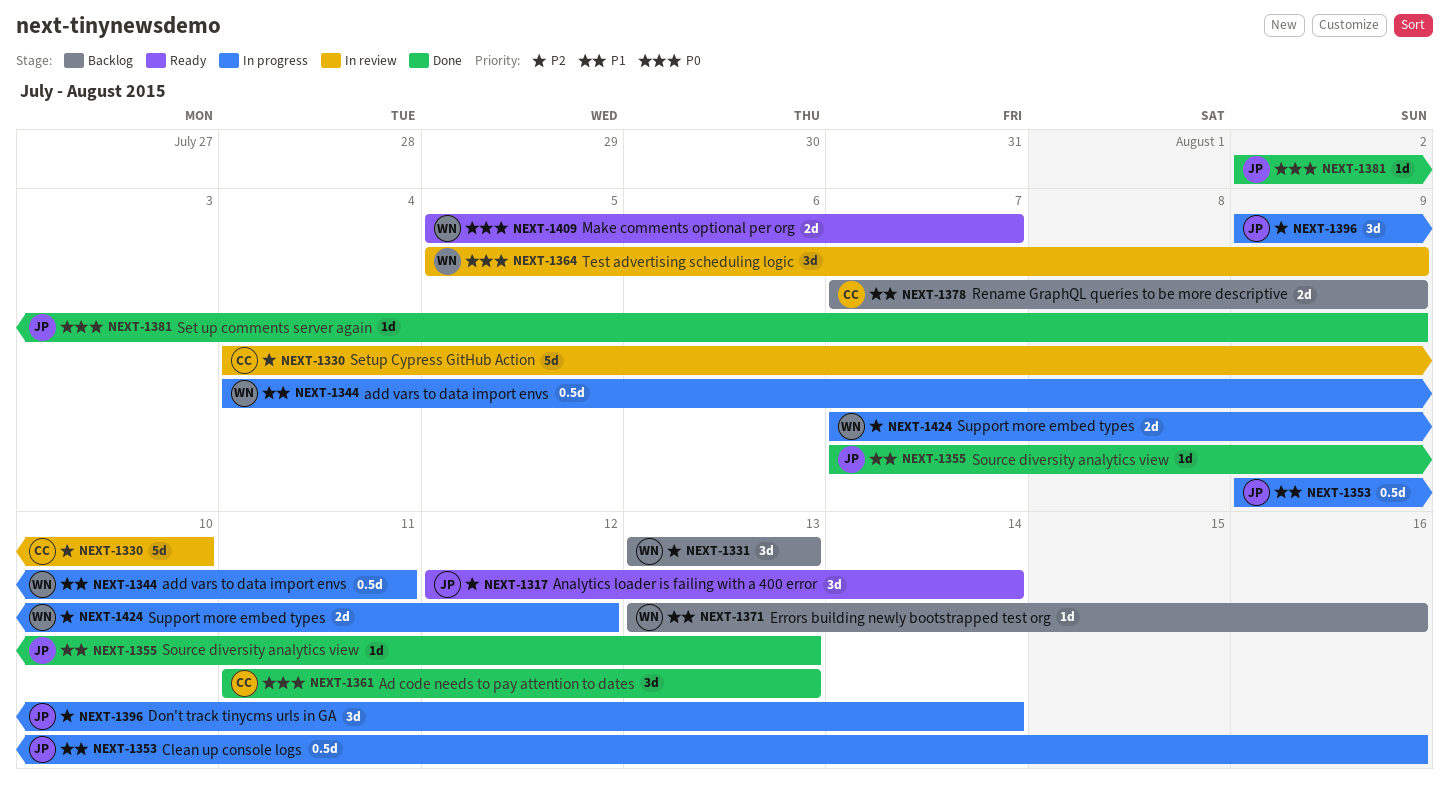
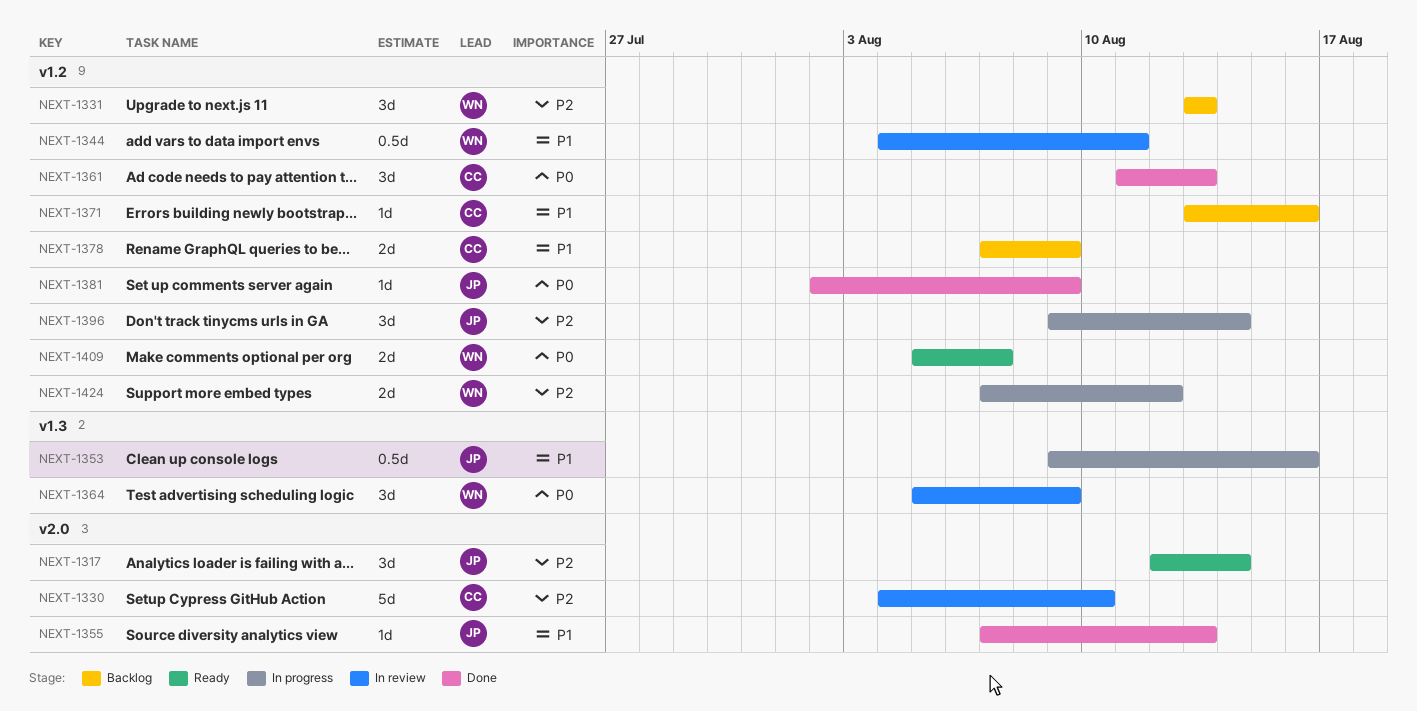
NEXT-1344, status: In progress -> In review
NEXT-1371, owner: WN -> CC

